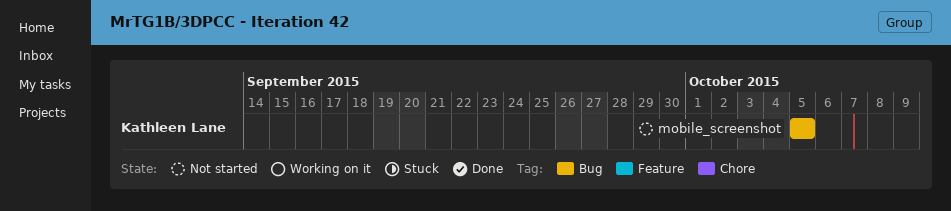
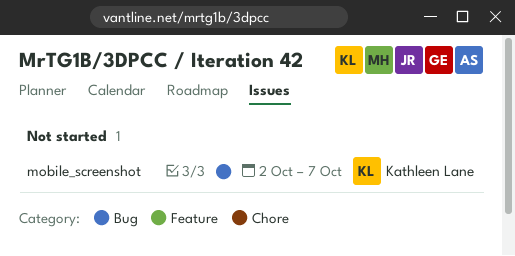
mobile_screenshot, start: Oct 5 -> Oct 2
mobile_screenshot, due: Oct 5 -> Oct 7

